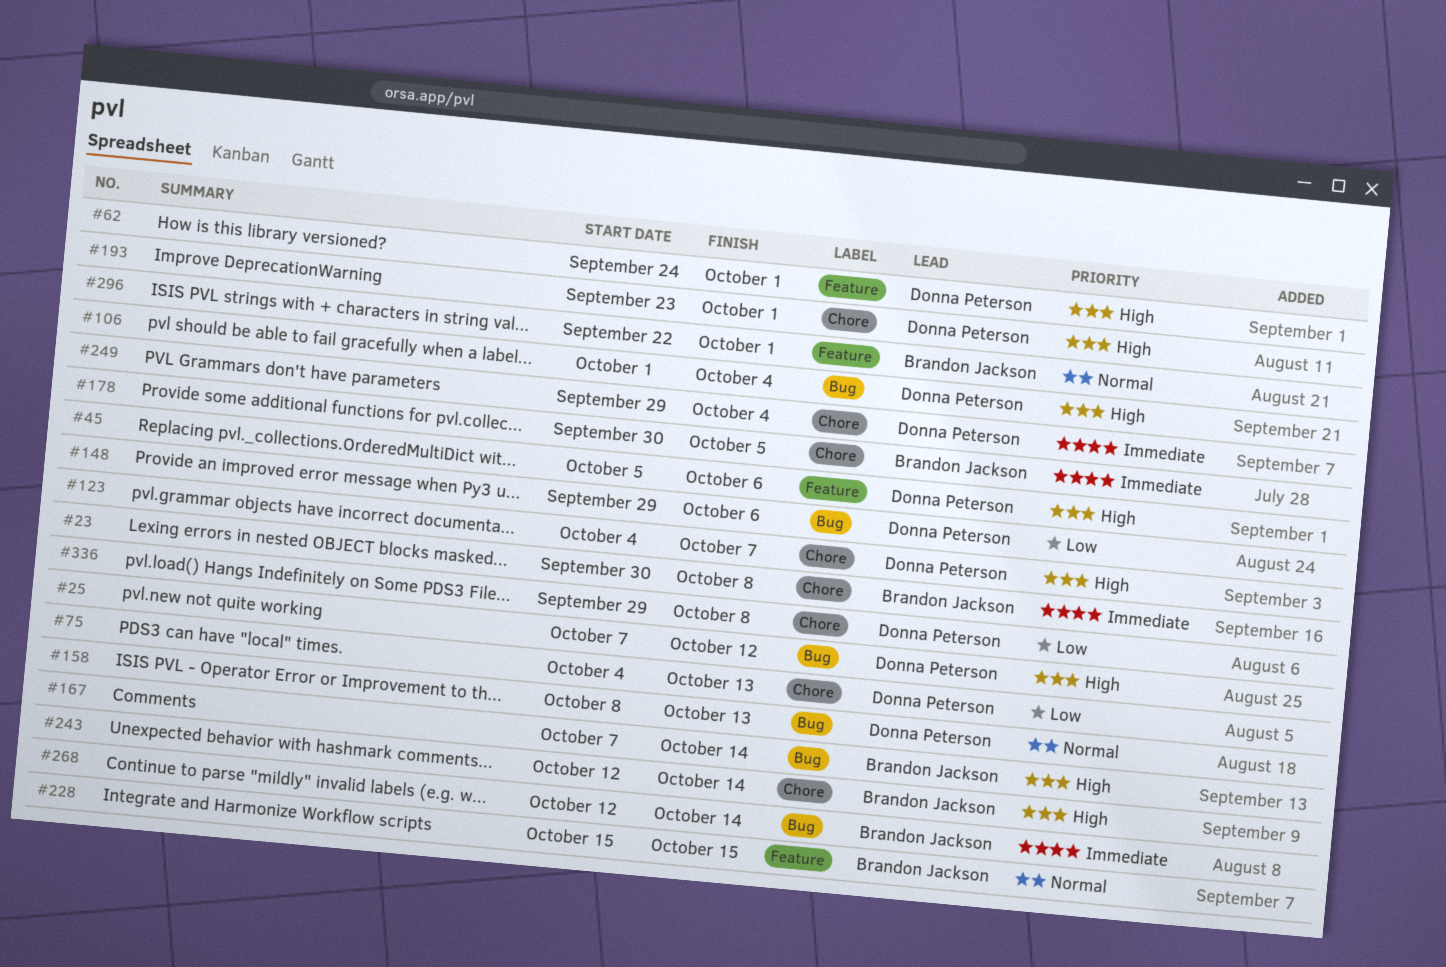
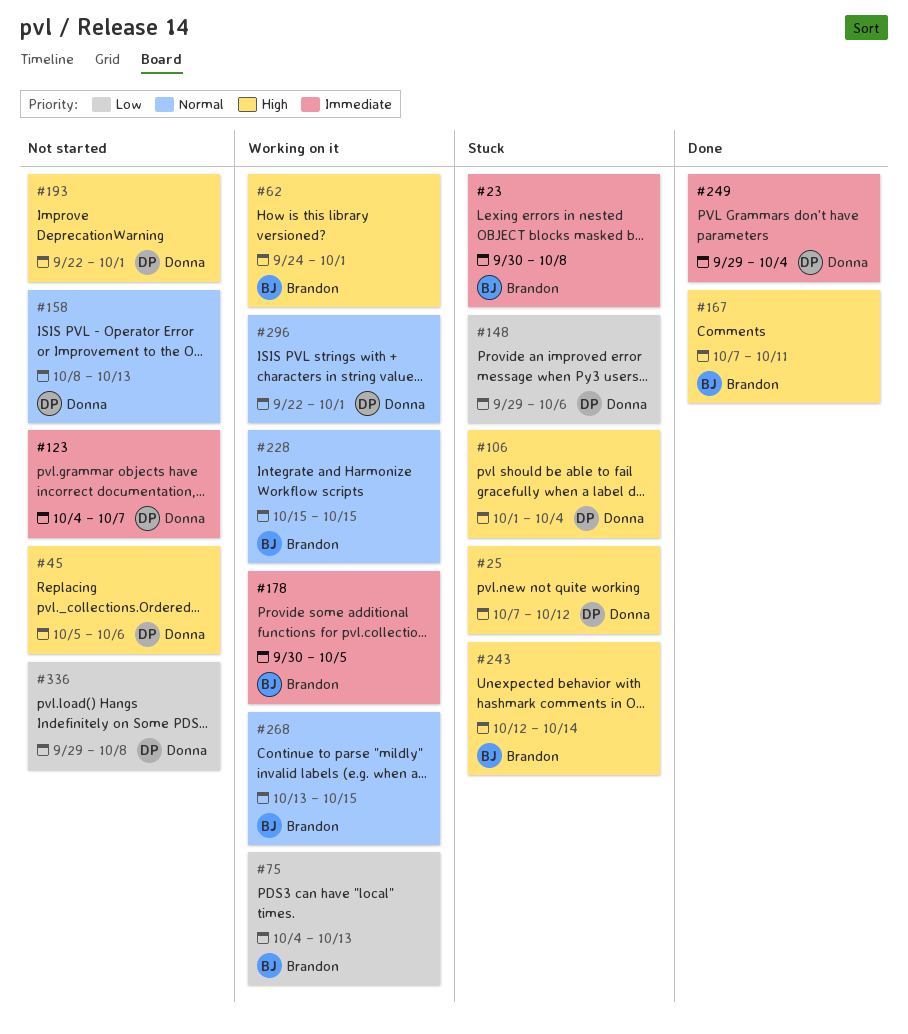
#62, owner: Donna Peterson -> Brandon Jackson
#75, owner: Donna Peterson -> Brandon Jackson
#123, priority: High -> Immediate
#167, due: Oct 14 -> Oct 11
#193, start: Sep 23 -> Sep 22
#268, priority: Immediate -> Normal
#268, start: Oct 12 -> Oct 13
#268, due: Oct 14 -> Oct 15
#296, owner: Brandon Jackson -> Donna Peterson

